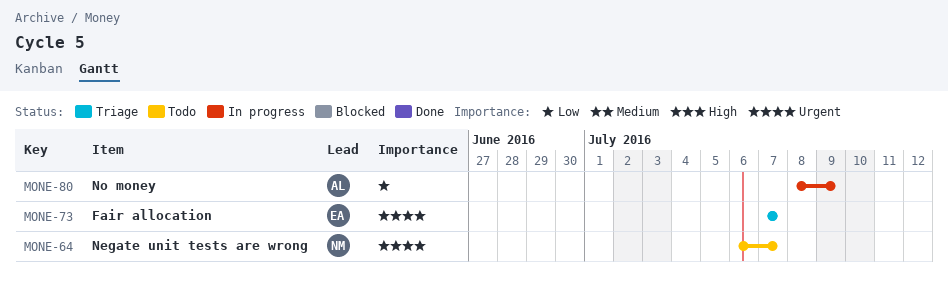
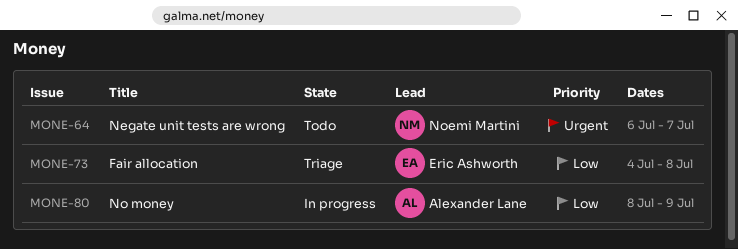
MONE-73, priority: Urgent -> Low
MONE-73, start: Jul 7 -> Jul 4
MONE-73, due: Jul 7 -> Jul 8

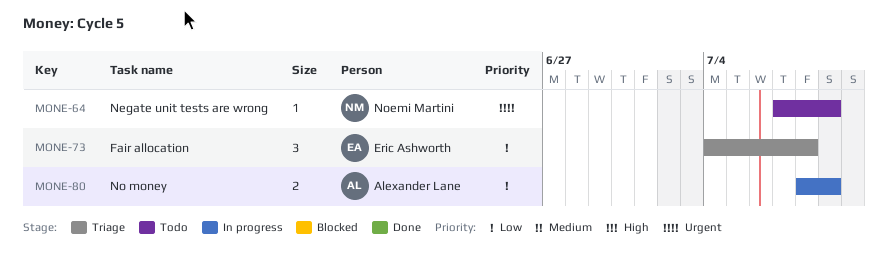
MONE-64, start: Jul 6 -> Jul 7
MONE-64, due: Jul 7 -> Jul 9

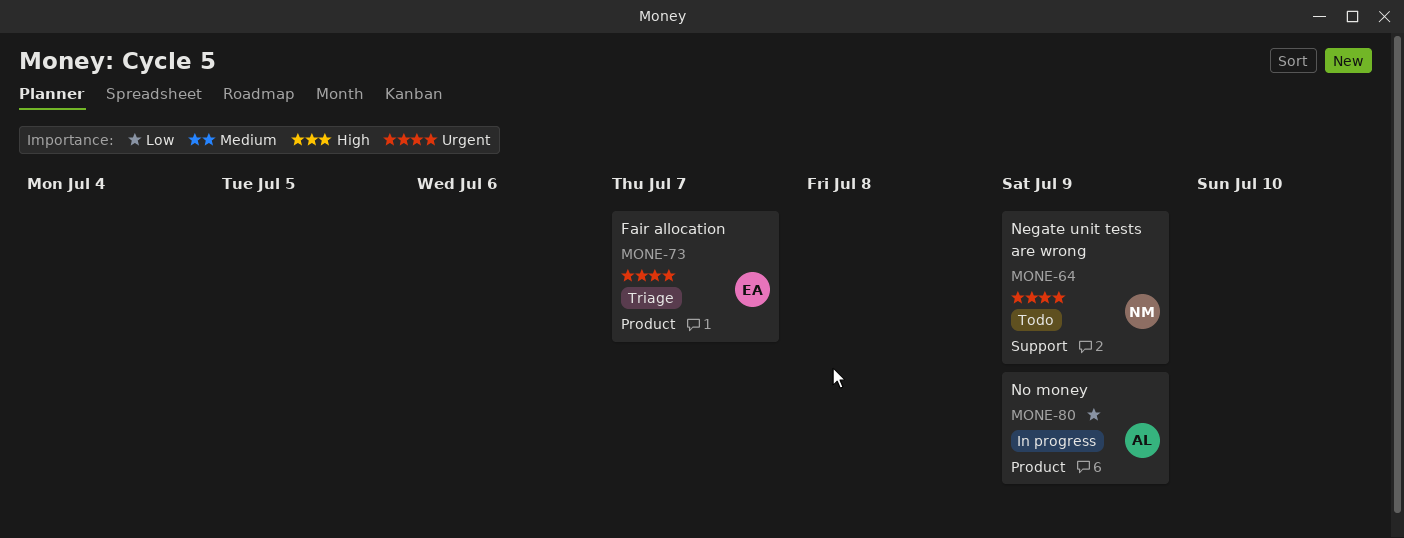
MONE-73, priority: Low -> Urgent
MONE-73, due: Jul 8 -> Jul 7

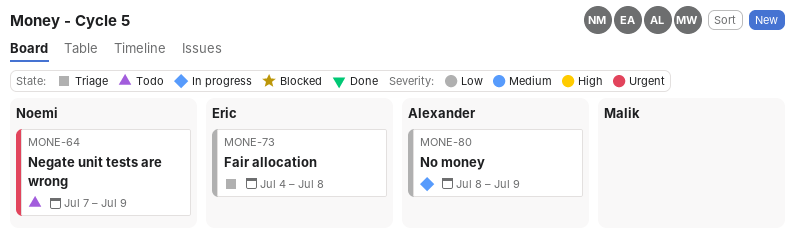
MONE-73, priority: Urgent -> Low
MONE-73, due: Jul 7 -> Jul 8

